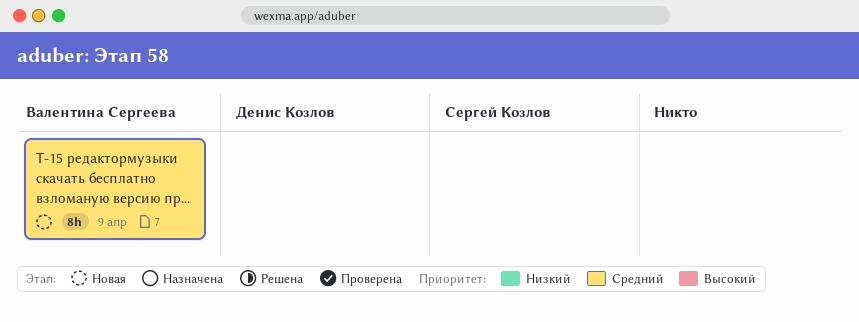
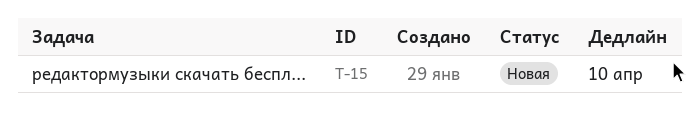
T-15, due: Apr 9 -> Apr 10

